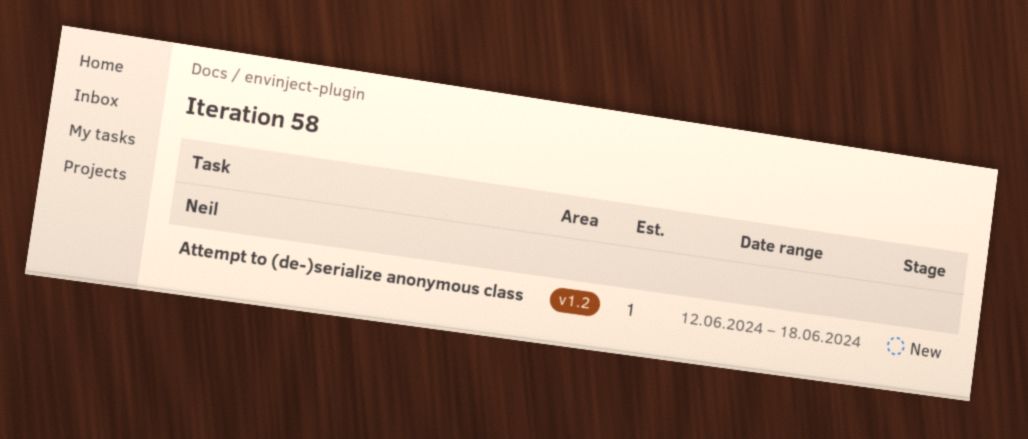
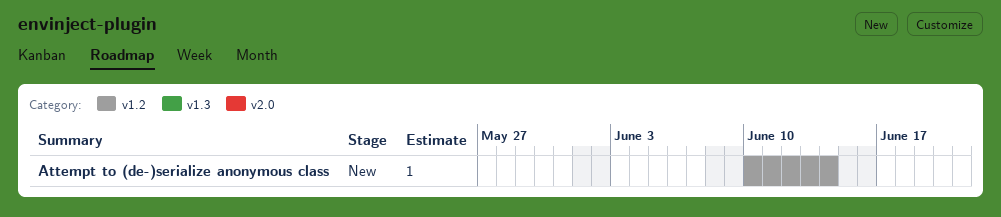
Attempt to (de-)serialize anonymous class, start: Jun 12 -> Jun 10
Attempt to (de-)serialize anonymous class, due: Jun 18 -> Jun 14

